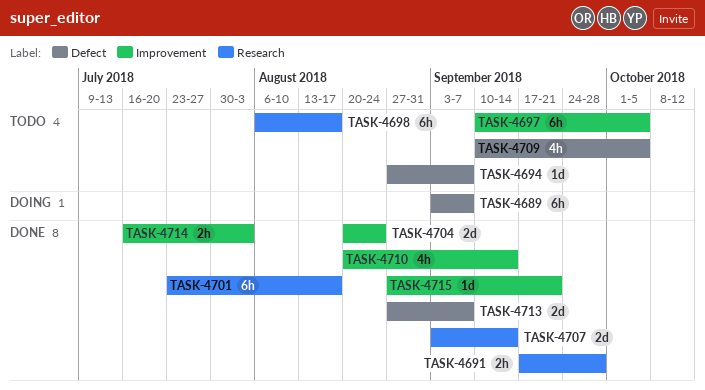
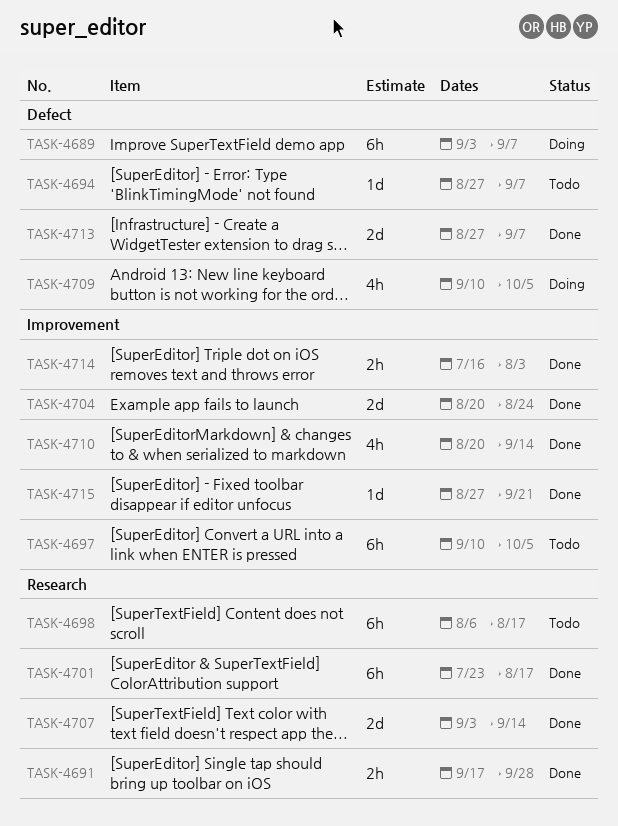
TASK-4709, status: Todo -> Doing

